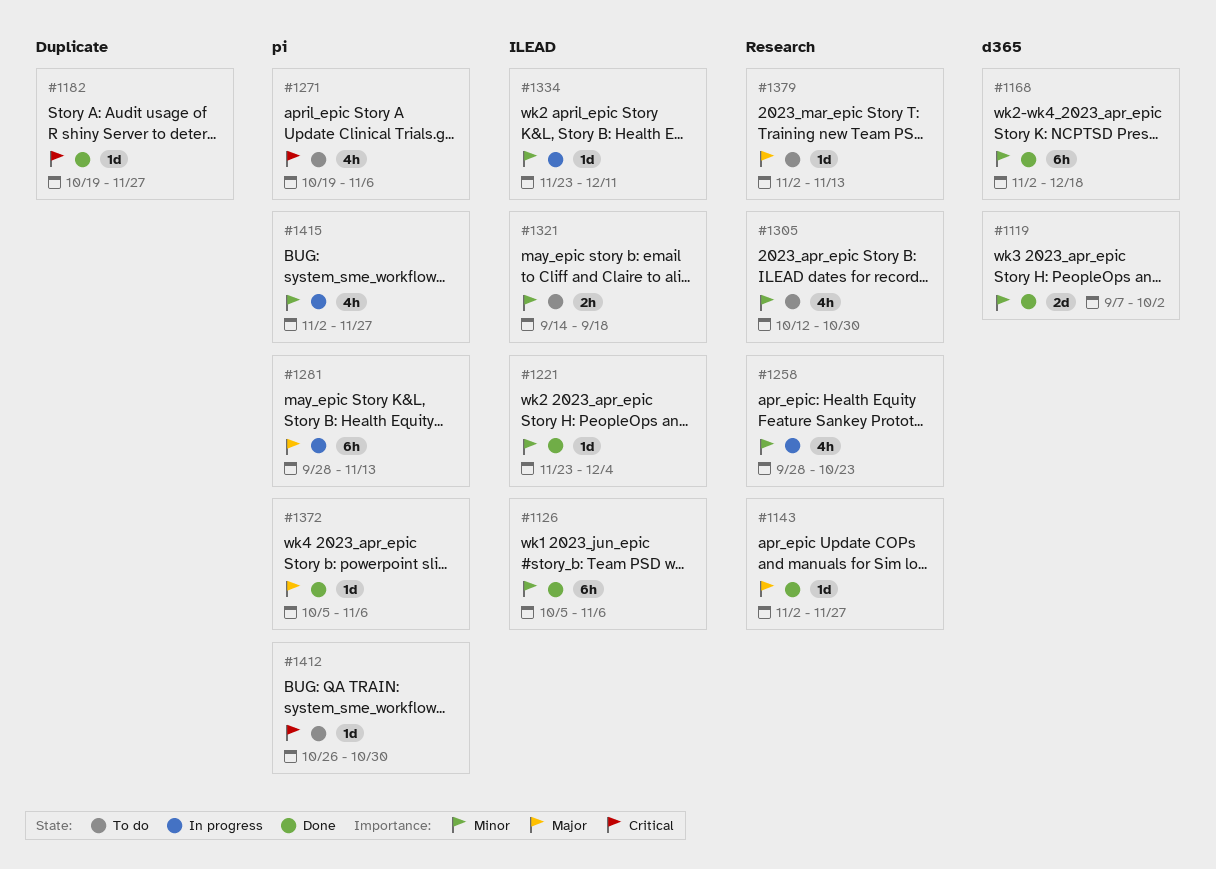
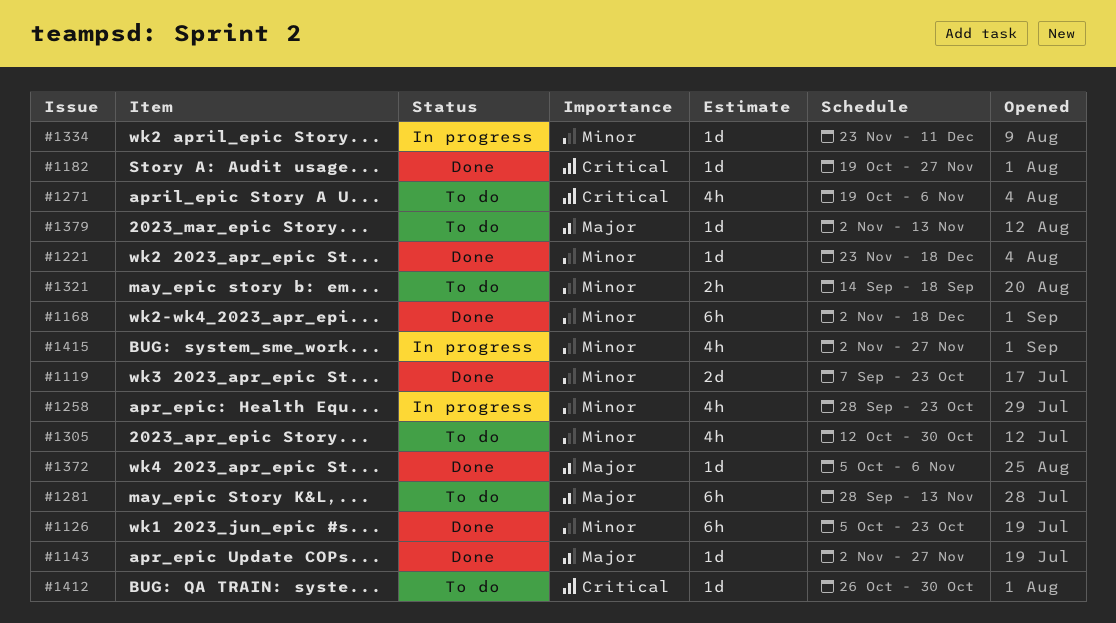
#1119, due: Oct 2 -> Oct 23
#1126, due: Nov 6 -> Oct 23
#1221, due: Dec 4 -> Dec 18
#1281, status: In progress -> To do

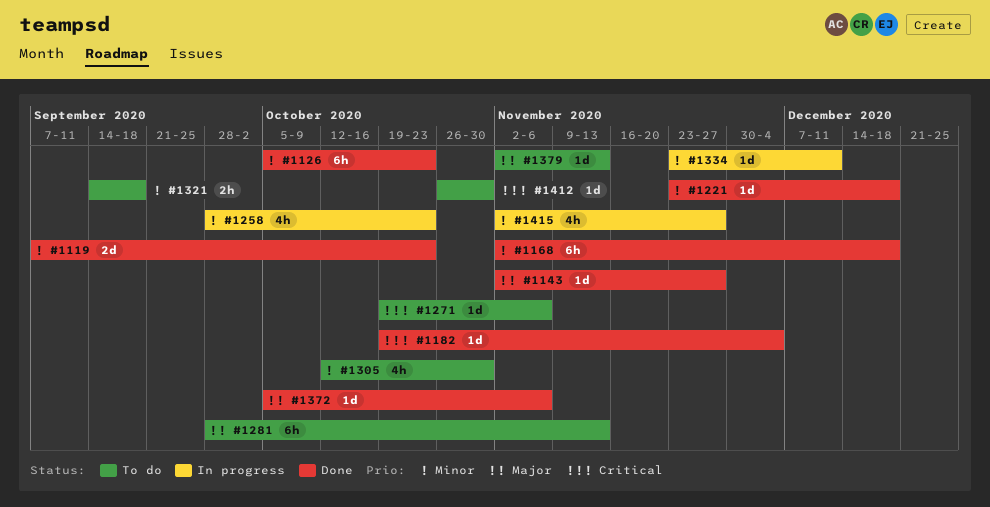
#1182, due: Nov 27 -> Dec 4
#1271, estimate: 4h -> 1d

